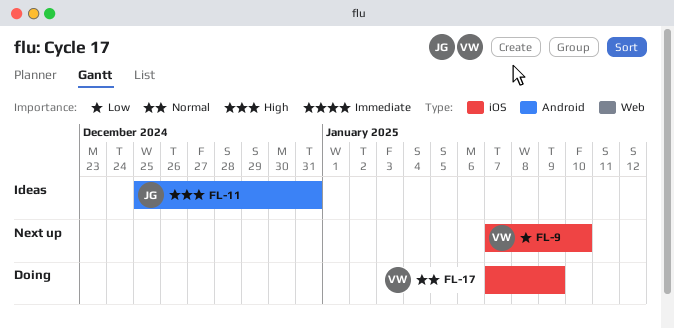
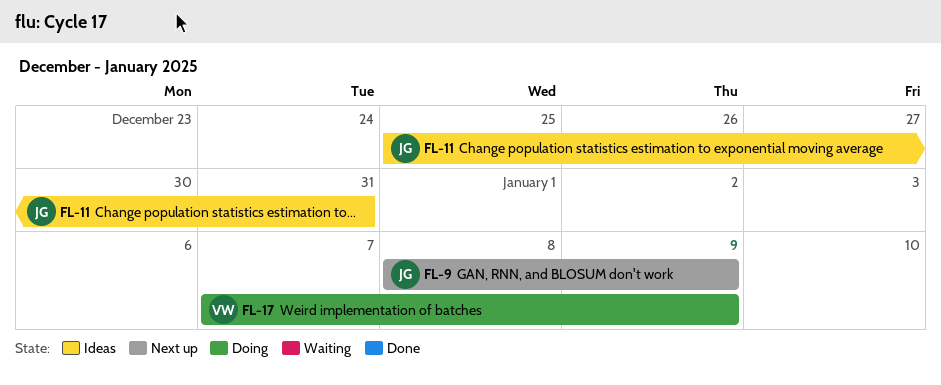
FL-9, owner: VW -> JG
FL-9, start: Jan 7 -> Jan 8
FL-9, due: Jan 10 -> Jan 9

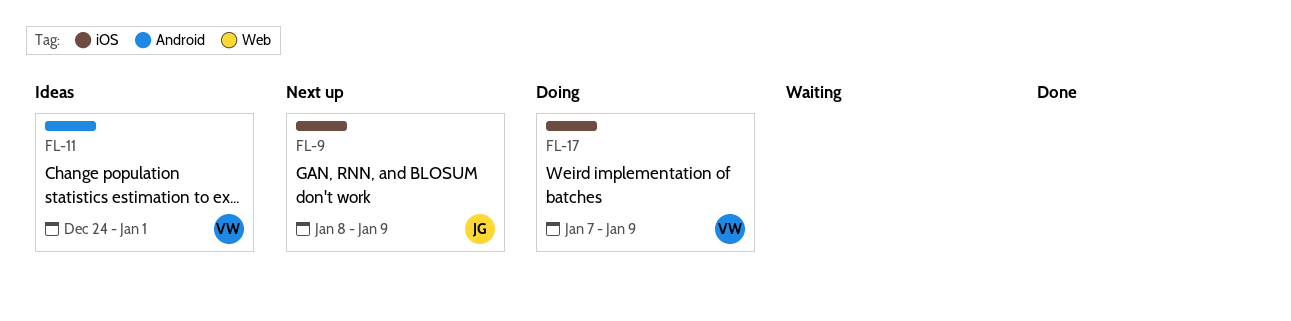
FL-11, owner: JG -> VW
FL-11, start: Dec 25 -> Dec 24
FL-11, due: Dec 31 -> Jan 1

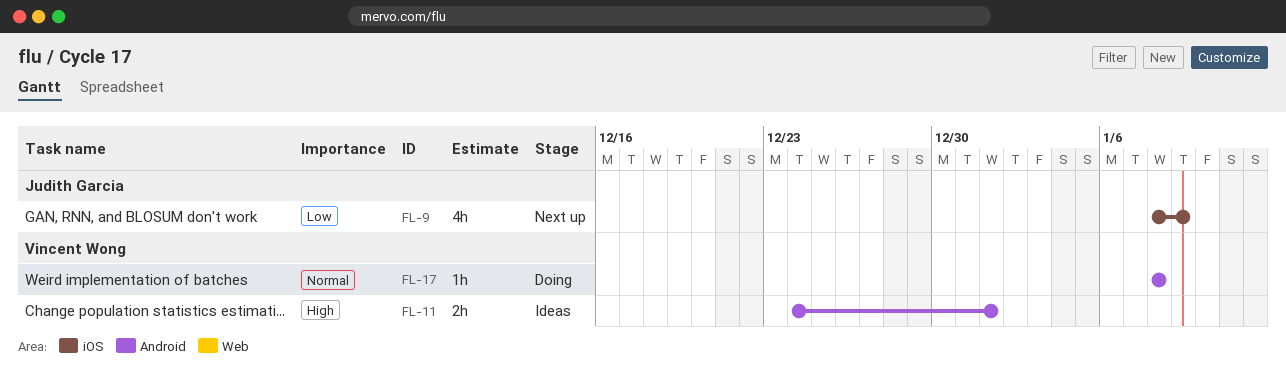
FL-17, label: iOS -> Android
FL-17, start: Jan 7 -> Jan 8
FL-17, due: Jan 9 -> Jan 8

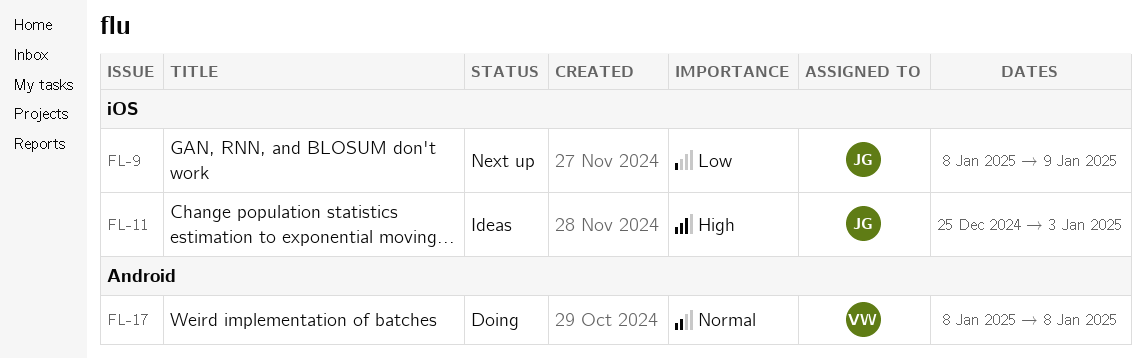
FL-11, owner: Vincent Wong -> Judith Garcia
FL-11, label: Android -> iOS
FL-11, start: Dec 24 -> Dec 25
FL-11, due: Jan 1 -> Jan 3

